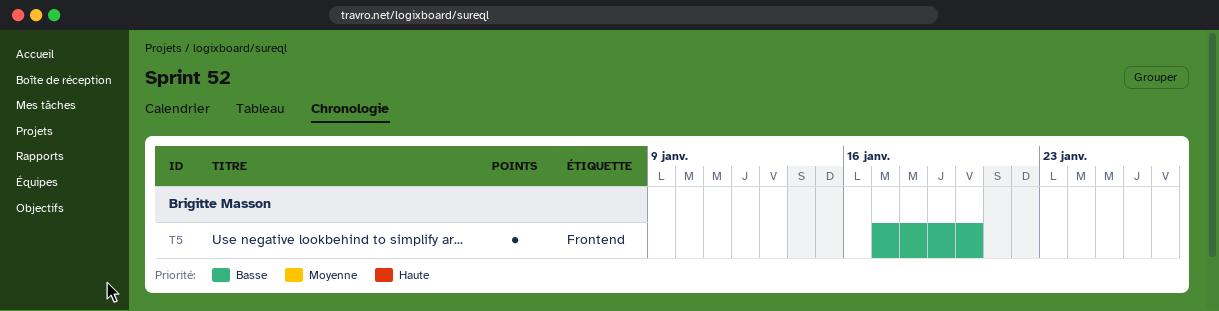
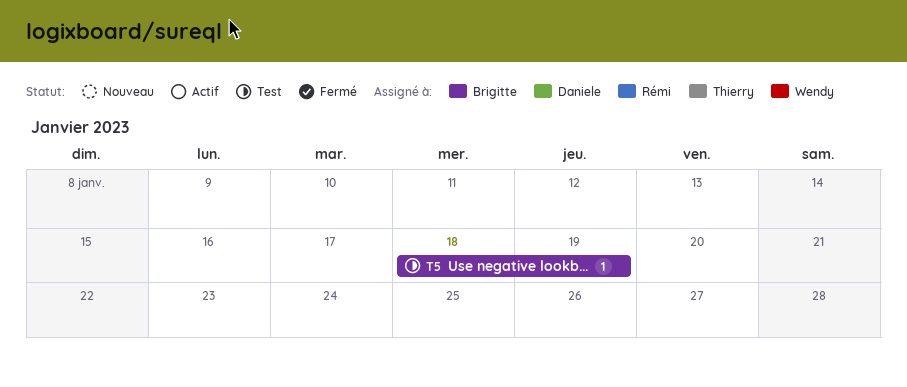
T5, start: Jan 17 -> Jan 18
T5, due: Jan 20 -> Jan 19

